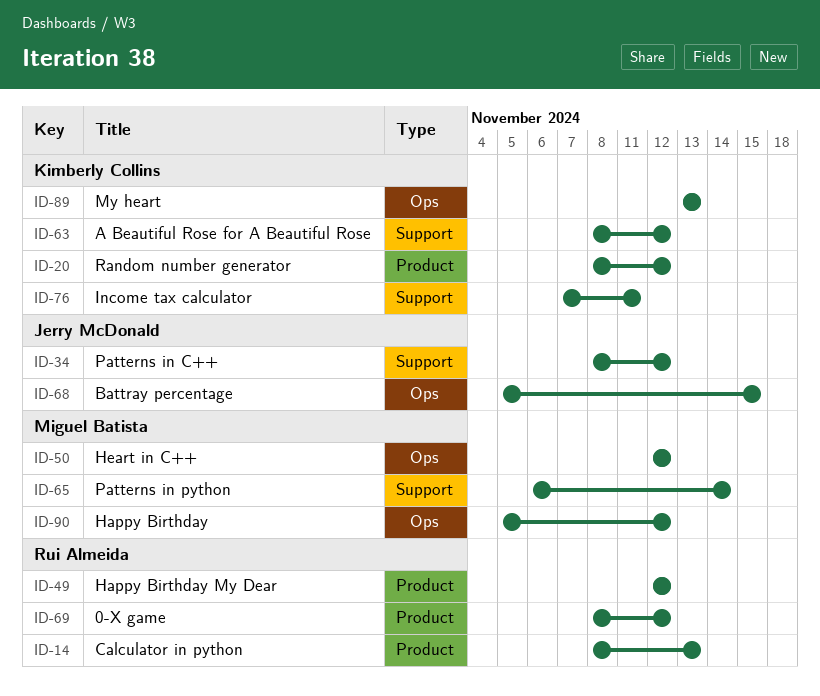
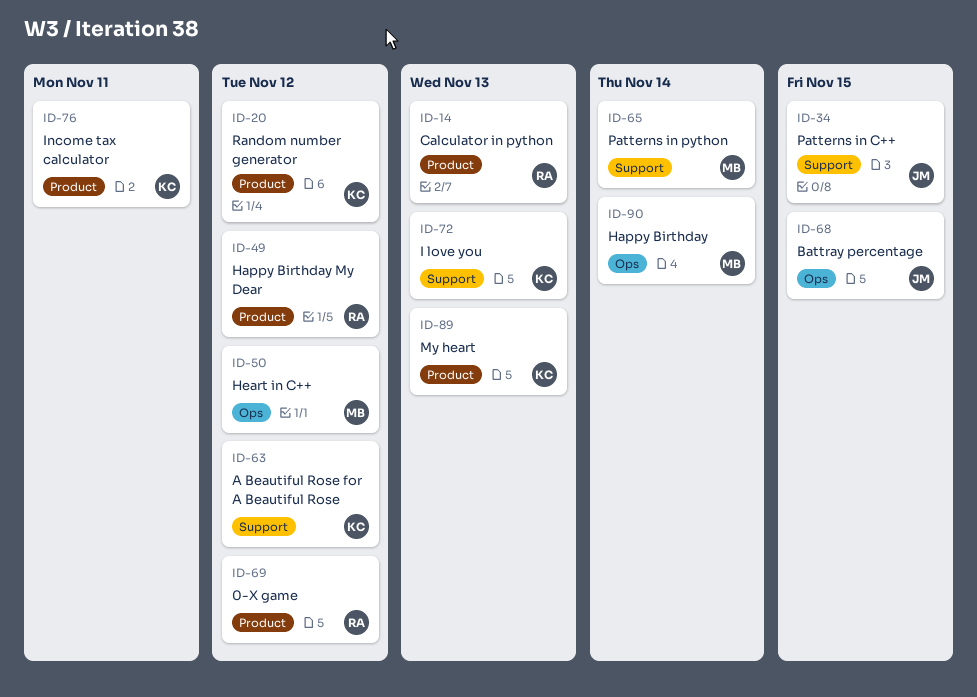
ID-34, due: Nov 12 -> Nov 15
ID-72: none -> present
ID-76, label: Support -> Product
ID-89, label: Ops -> Product
ID-90, due: Nov 12 -> Nov 14

